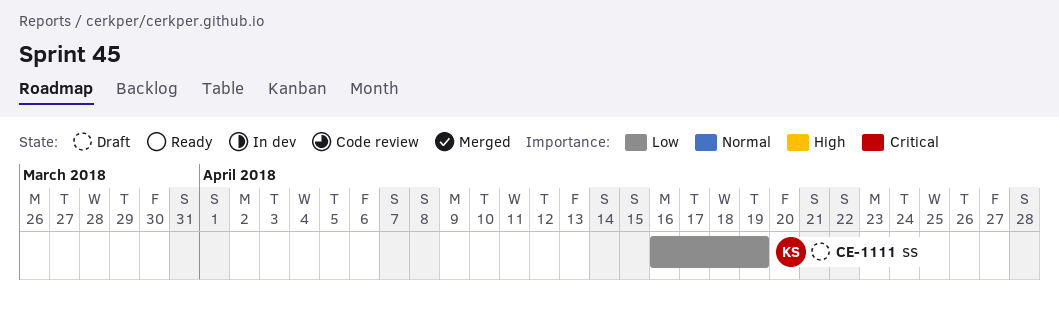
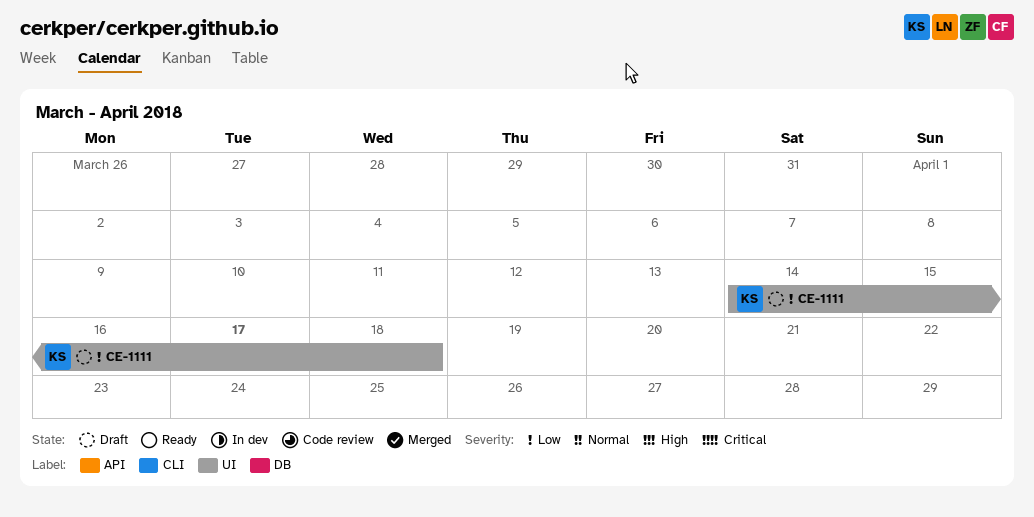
CE-1111, start: Apr 16 -> Apr 14
CE-1111, due: Apr 19 -> Apr 18

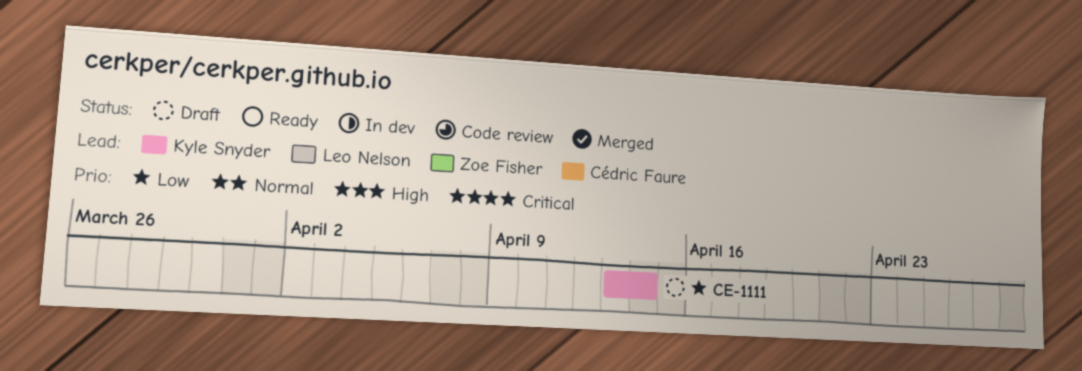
CE-1111, start: Apr 14 -> Apr 13
CE-1111, due: Apr 18 -> Apr 14

